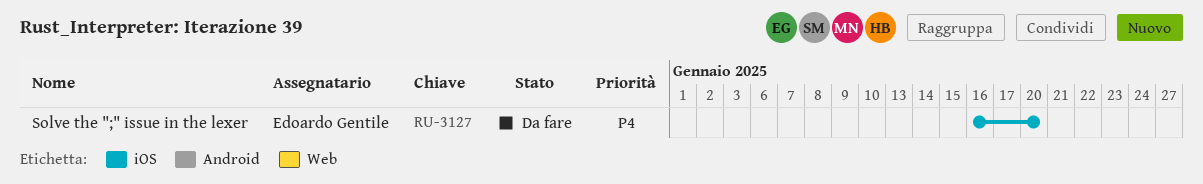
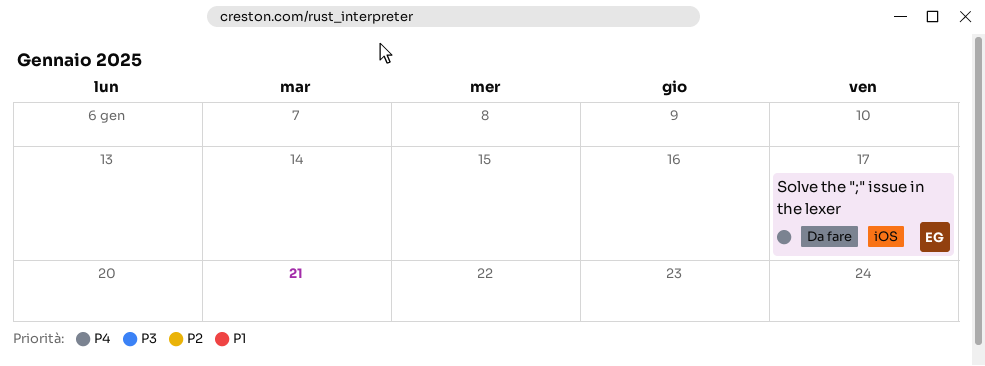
Solve the ";" issue in the lexer, due: Jan 20 -> Jan 17

